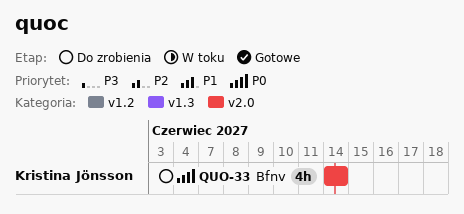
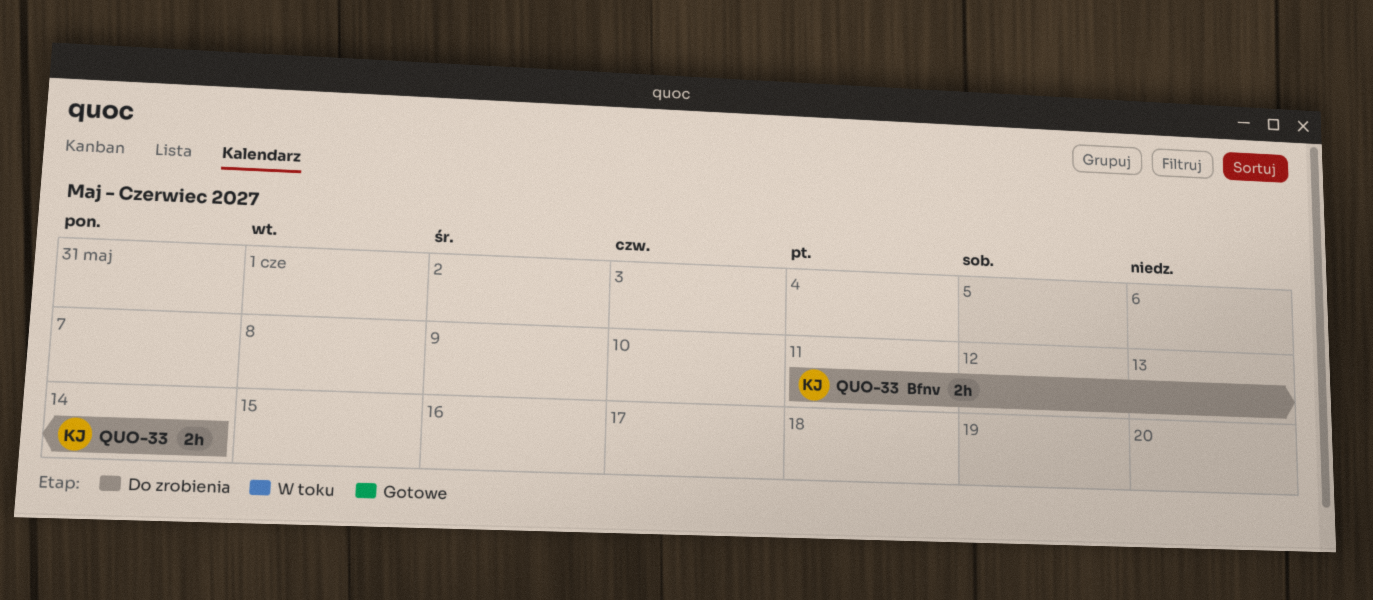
QUO-33, estimate: 4h -> 2h
QUO-33, start: Jun 14 -> Jun 11

